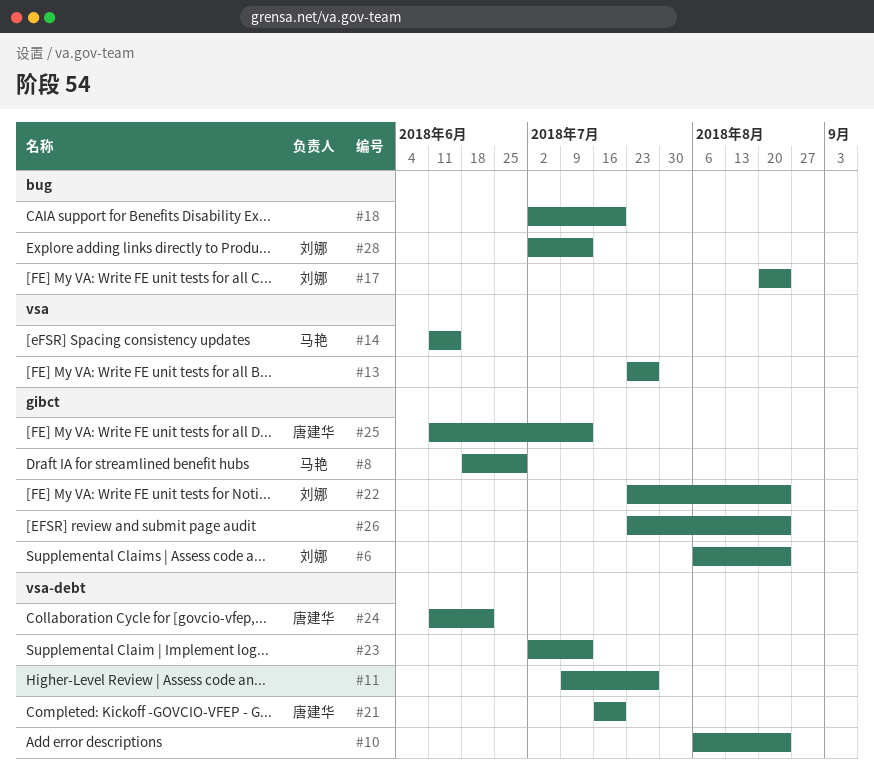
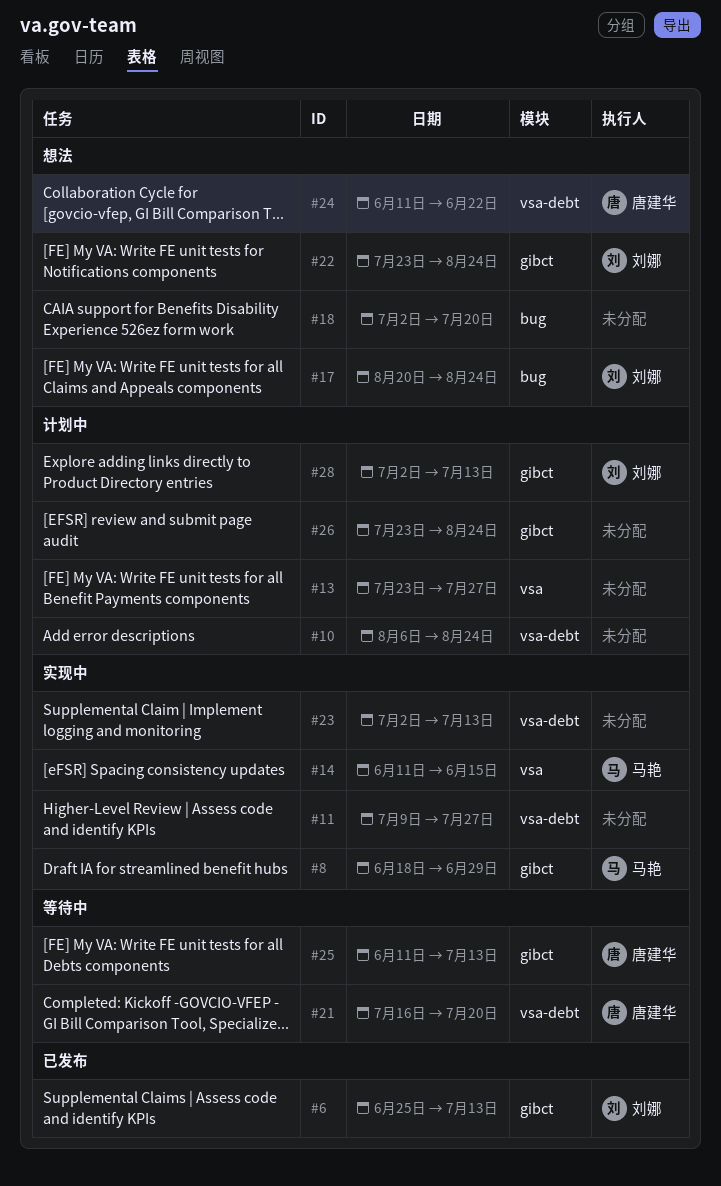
#6, start: Aug 6 -> Jun 25
#6, due: Aug 24 -> Jul 13
#28, label: bug -> gibct

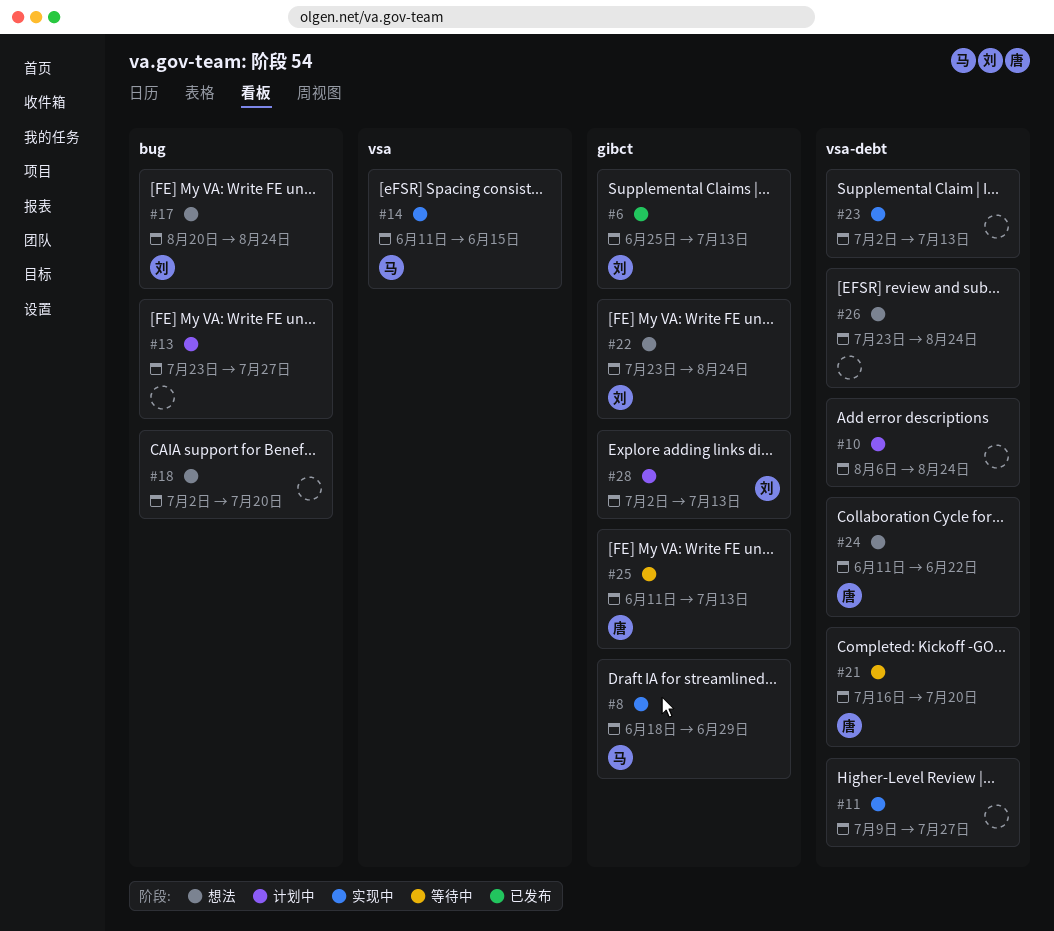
#13, label: vsa -> bug
#26, status: 计划中 -> 想法
#26, label: gibct -> vsa-debt

